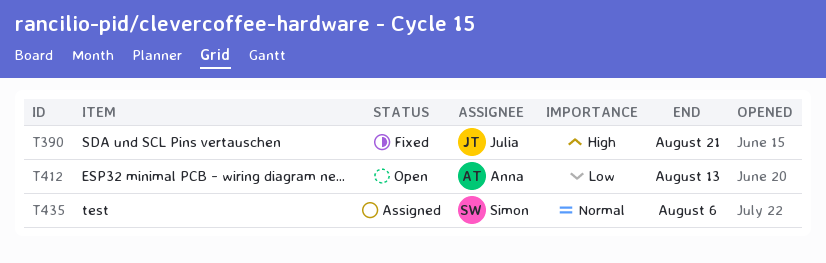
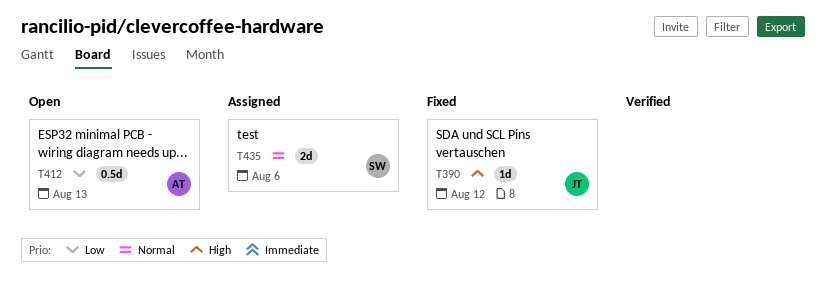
T390, due: Aug 21 -> Aug 12

